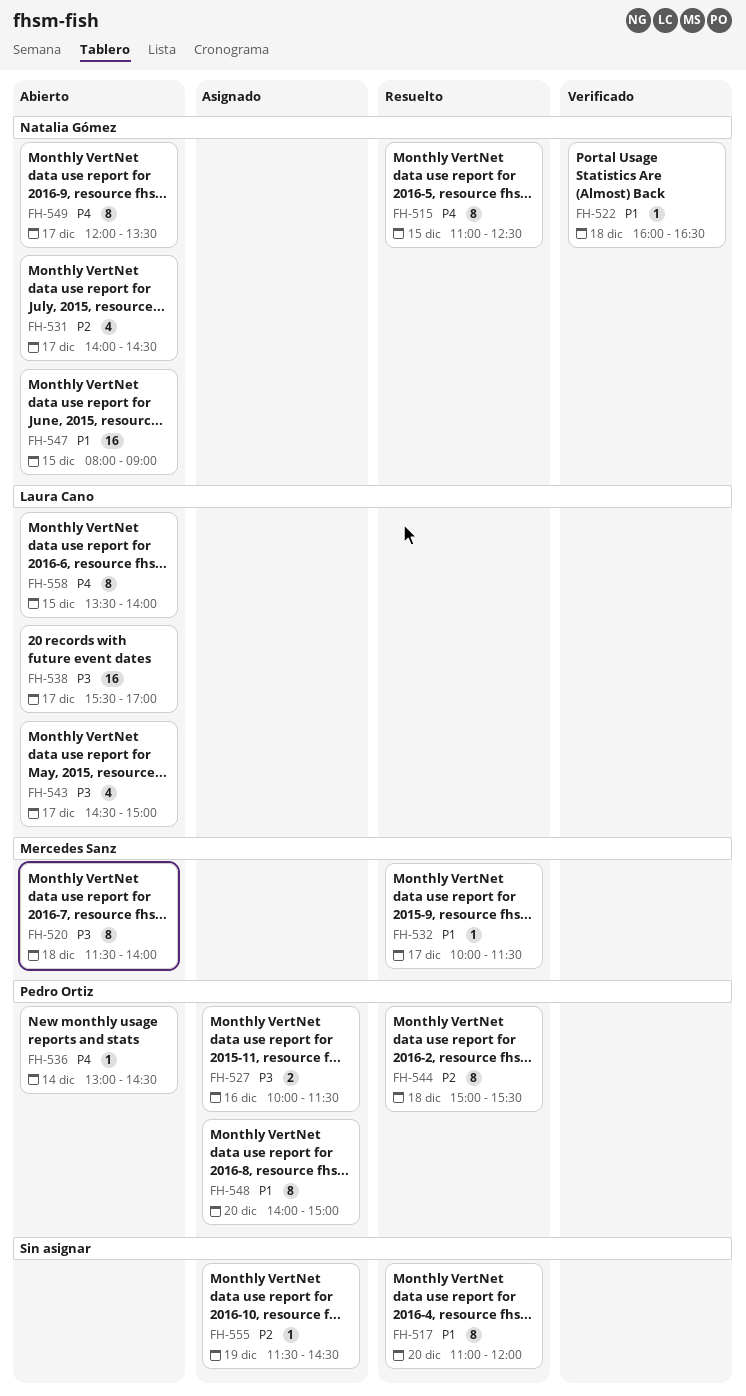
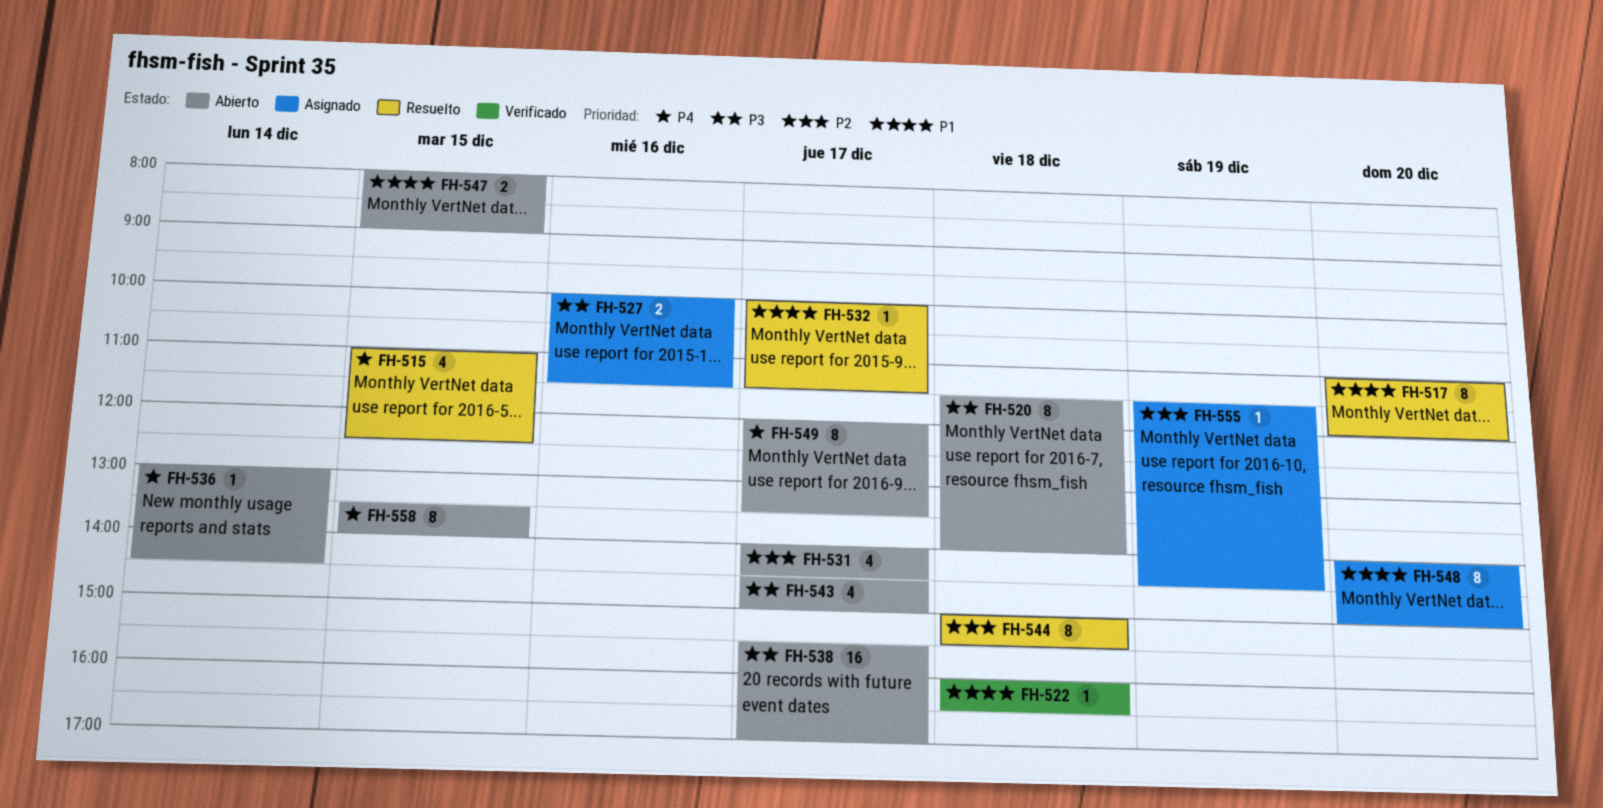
FH-515, estimate: 8 -> 4
FH-547, estimate: 16 -> 2

